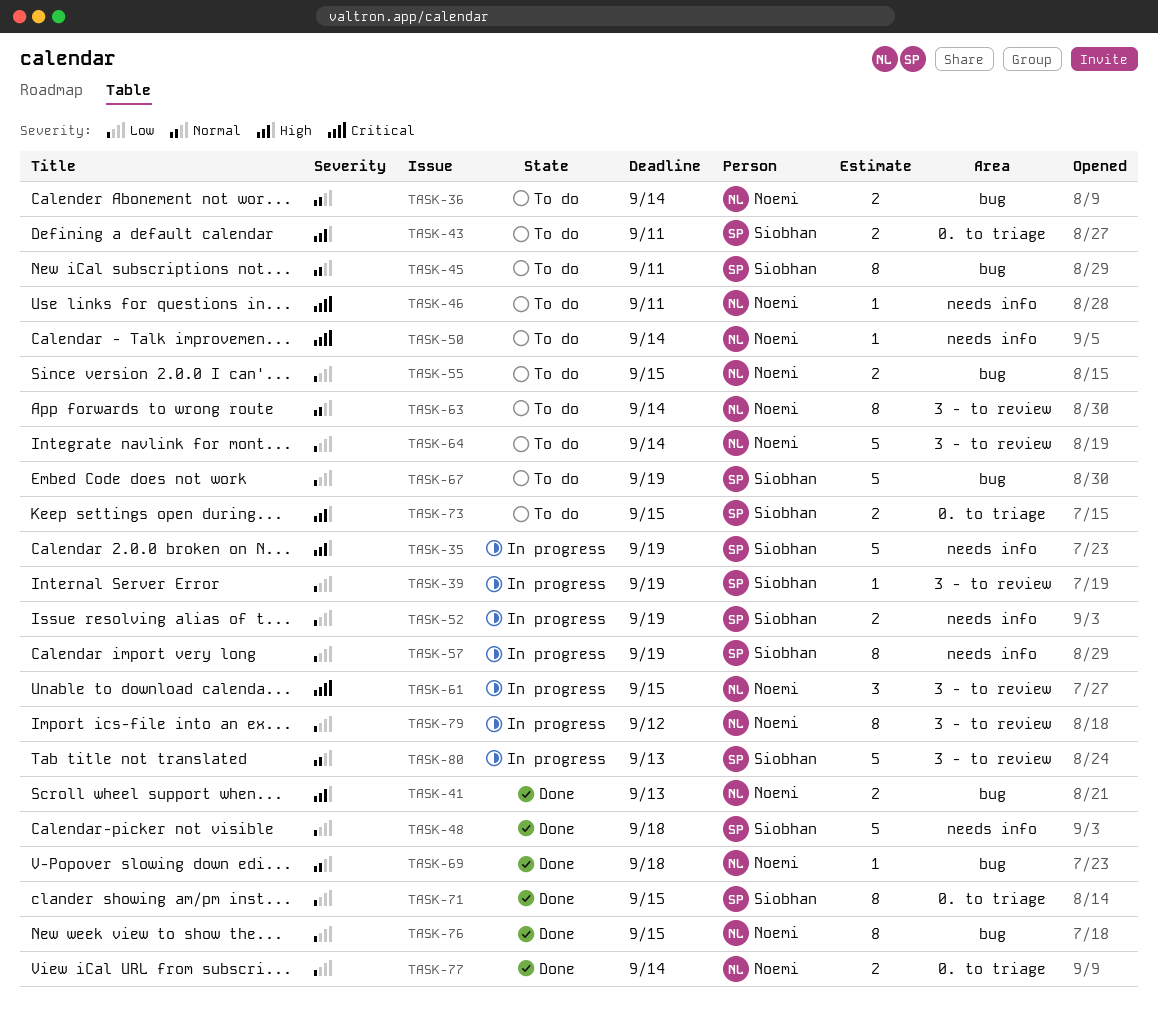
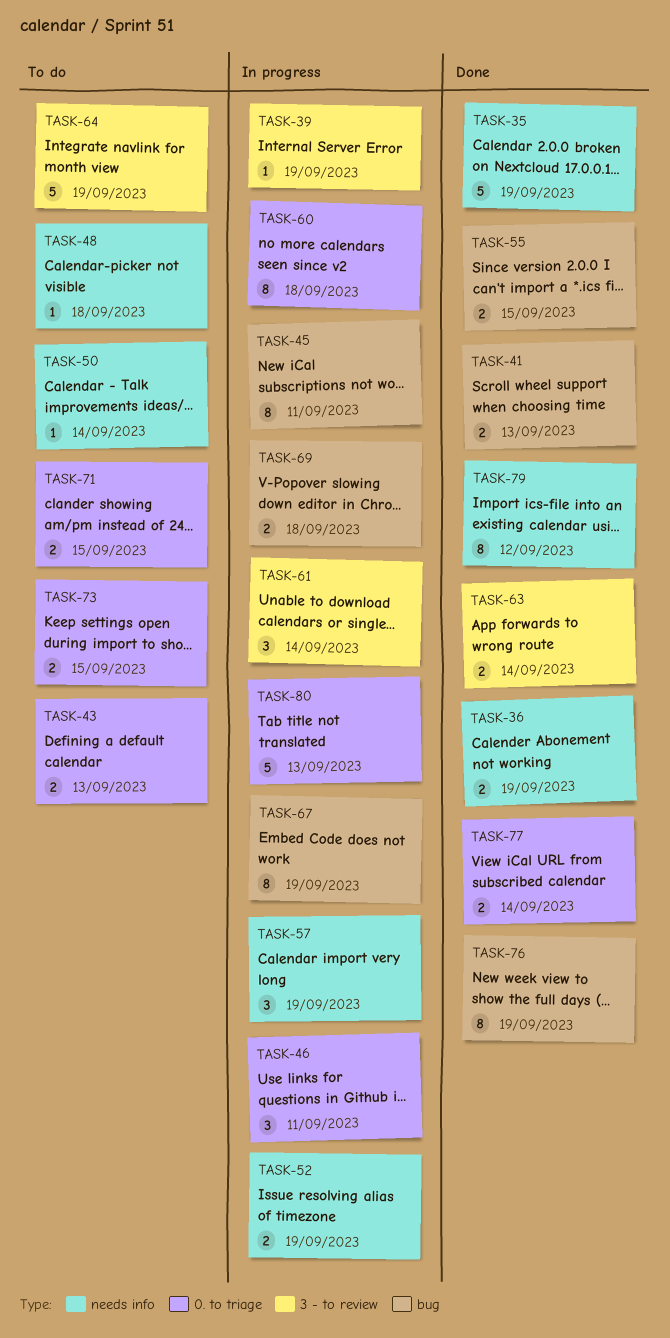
TASK-35, status: In progress -> Done
TASK-36, status: To do -> Done
TASK-36, label: bug -> needs info
TASK-36, due: Sep 14 -> Sep 19
TASK-43, due: Sep 11 -> Sep 13
TASK-45, status: To do -> In progress
TASK-46, status: To do -> In progress
TASK-46, label: needs info -> 0. to triage
TASK-46, estimate: 1 -> 3
TASK-48, status: Done -> To do
TASK-48, estimate: 5 -> 1
TASK-55, status: To do -> Done
TASK-57, estimate: 8 -> 3
TASK-60: none -> present
TASK-61, due: Sep 15 -> Sep 14
TASK-63, status: To do -> Done
TASK-63, estimate: 8 -> 2
TASK-64, due: Sep 14 -> Sep 19
TASK-67, status: To do -> In progress
TASK-67, estimate: 5 -> 8
TASK-69, status: Done -> In progress
TASK-69, estimate: 1 -> 2
TASK-71, status: Done -> To do
TASK-71, estimate: 8 -> 2
TASK-76, due: Sep 15 -> Sep 19
TASK-79, status: In progress -> Done
TASK-79, label: 3 - to review -> needs info
TASK-80, label: 3 - to review -> 0. to triage

